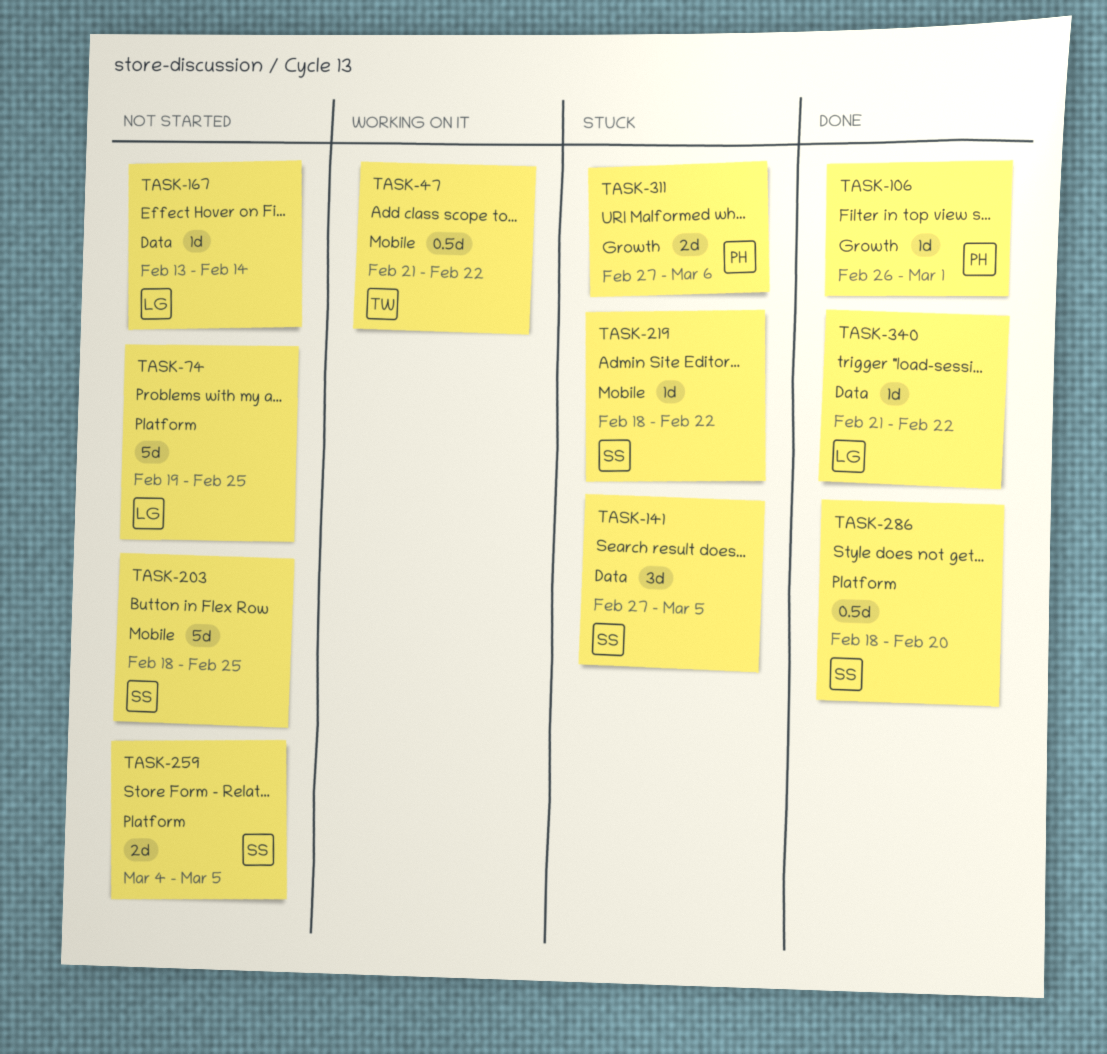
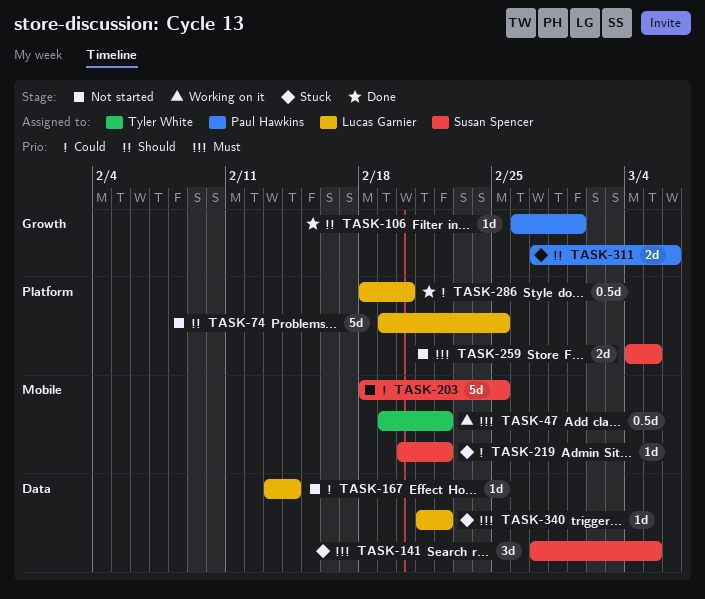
TASK-47, start: Feb 21 -> Feb 19
TASK-219, start: Feb 18 -> Feb 20
TASK-286, owner: Susan Spencer -> Lucas Garnier
TASK-340, status: Done -> Stuck

